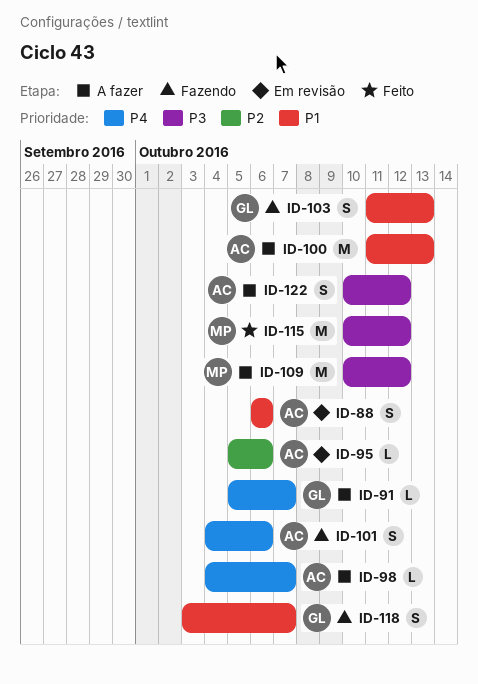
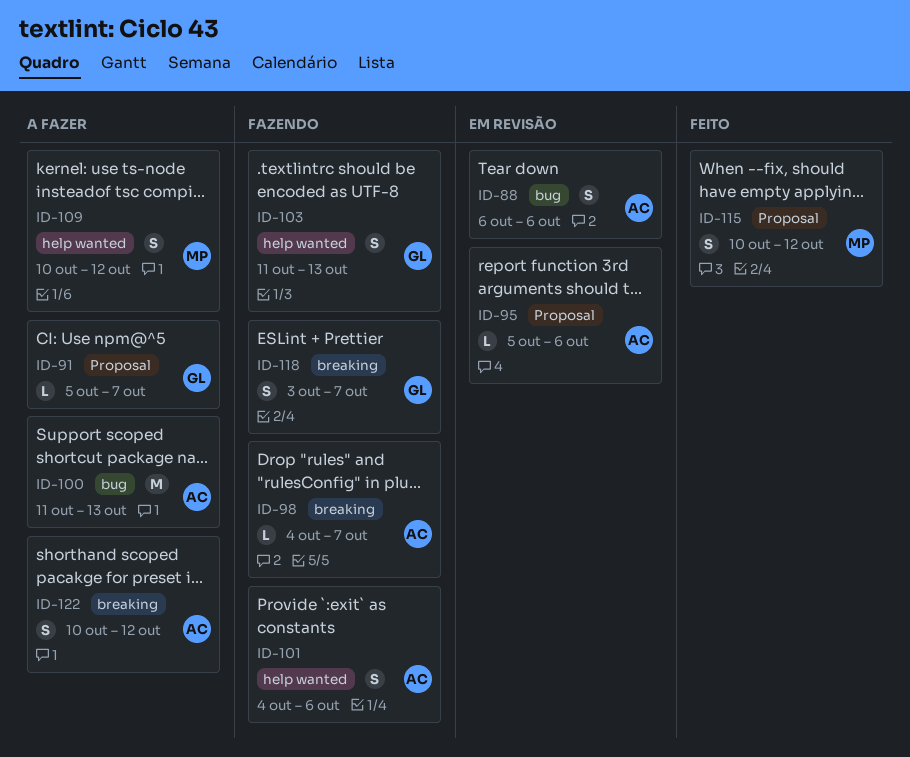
ID-98, status: A fazer -> Fazendo
ID-109, estimate: M -> S
ID-115, estimate: M -> S

